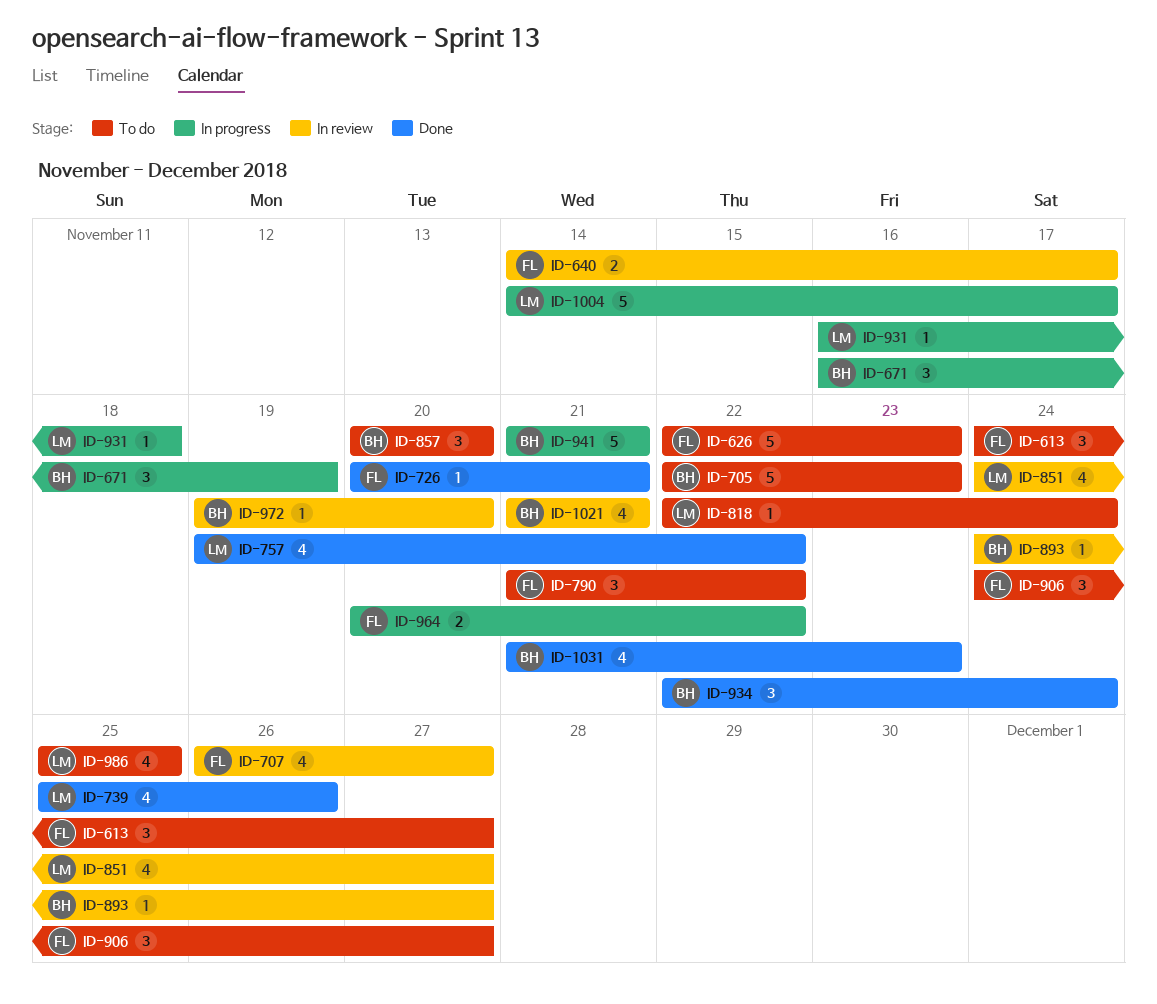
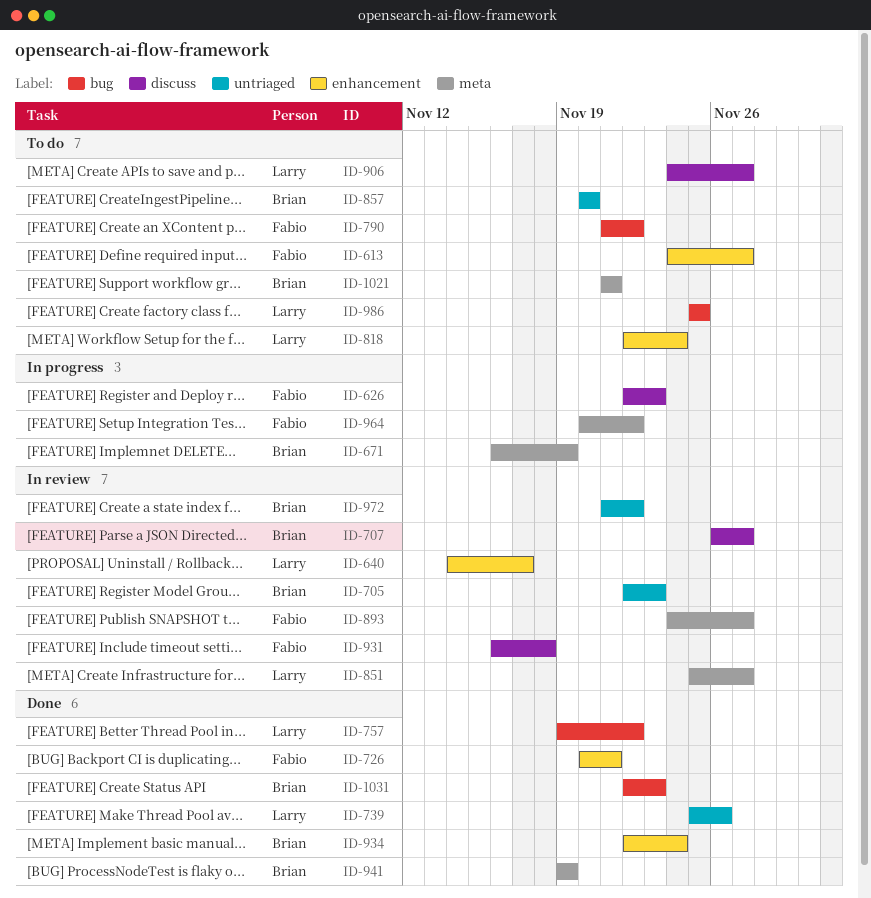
ID-626, status: To do -> In progress
ID-640, owner: Fabio -> Larry
ID-705, status: To do -> In review
ID-707, owner: Fabio -> Brian
ID-851, start: Nov 24 -> Nov 25
ID-893, owner: Brian -> Fabio
ID-906, owner: Fabio -> Larry
ID-931, status: In progress -> In review
ID-931, owner: Larry -> Fabio
ID-941, status: In progress -> Done
ID-941, start: Nov 21 -> Nov 19
ID-941, due: Nov 21 -> Nov 19
ID-972, start: Nov 19 -> Nov 21
ID-972, due: Nov 20 -> Nov 22
ID-1004: present -> none
ID-1021, status: In review -> To do
ID-1031, start: Nov 21 -> Nov 22

